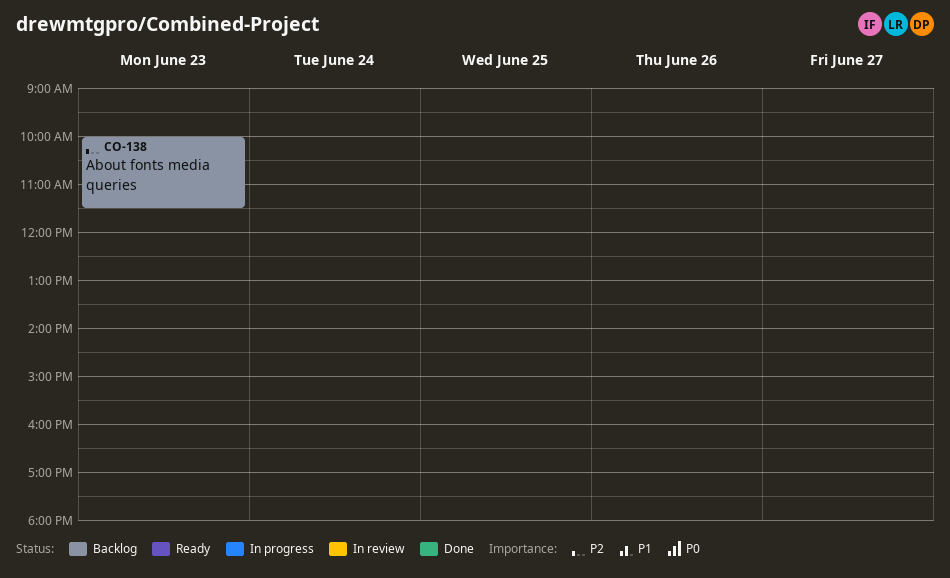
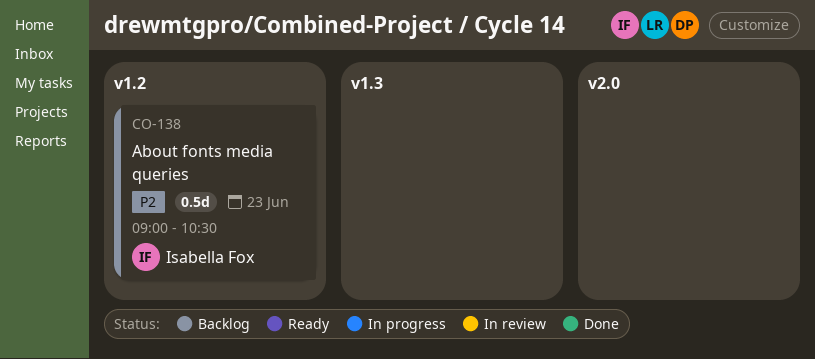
CO-138, begins: 10:00 -> 09:00
CO-138, ends: 11:30 -> 10:30

